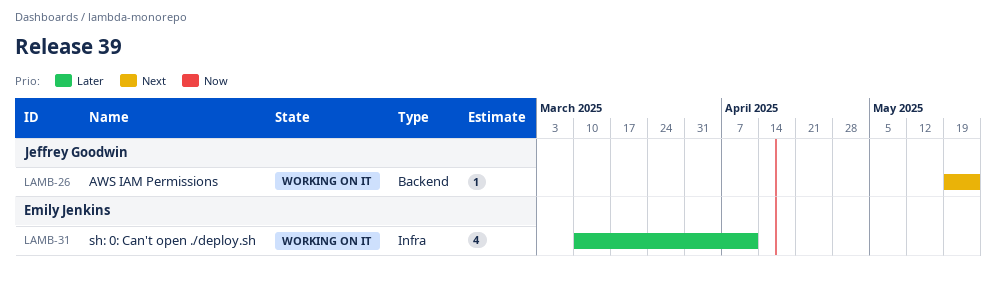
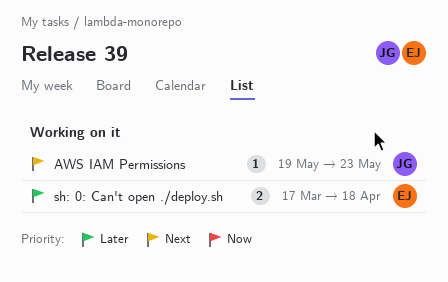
sh: 0: Can't open ./deploy.sh, estimate: 4 -> 2
sh: 0: Can't open ./deploy.sh, start: Mar 10 -> Mar 17
sh: 0: Can't open ./deploy.sh, due: Apr 11 -> Apr 18

